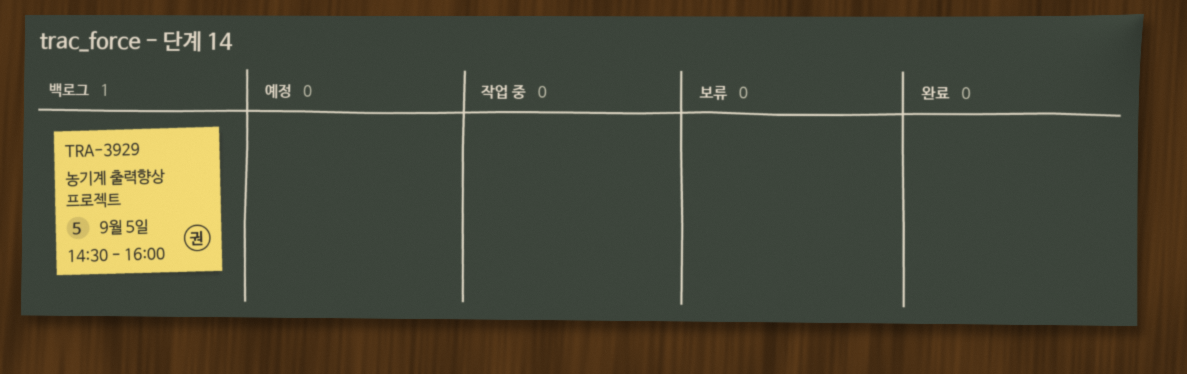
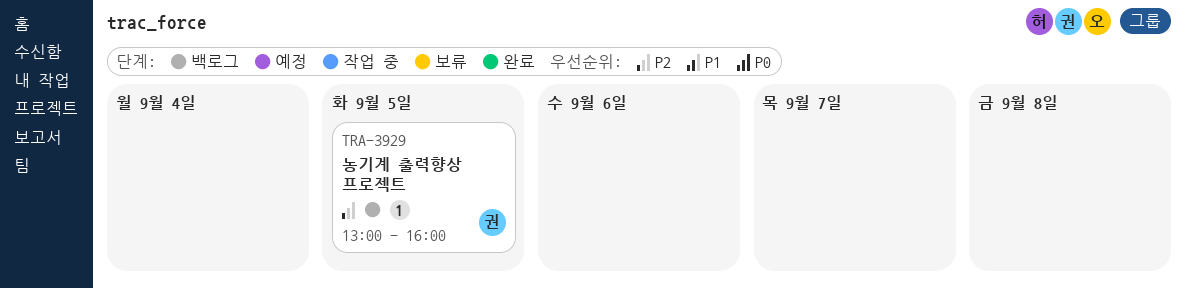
TRA-3929, estimate: 5 -> 1
TRA-3929, begins: 14:30 -> 13:00

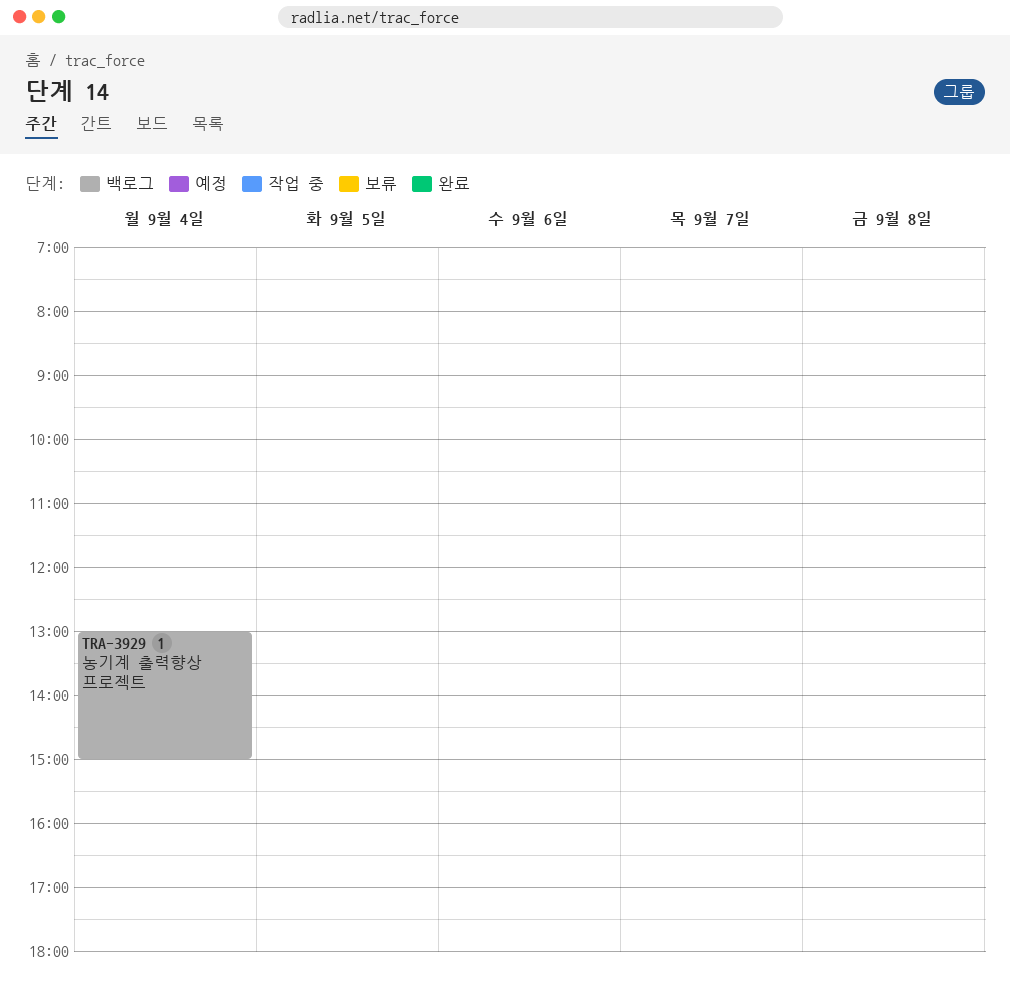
TRA-3929, day: Sep 5 -> Sep 4
TRA-3929, ends: 16:00 -> 15:00

